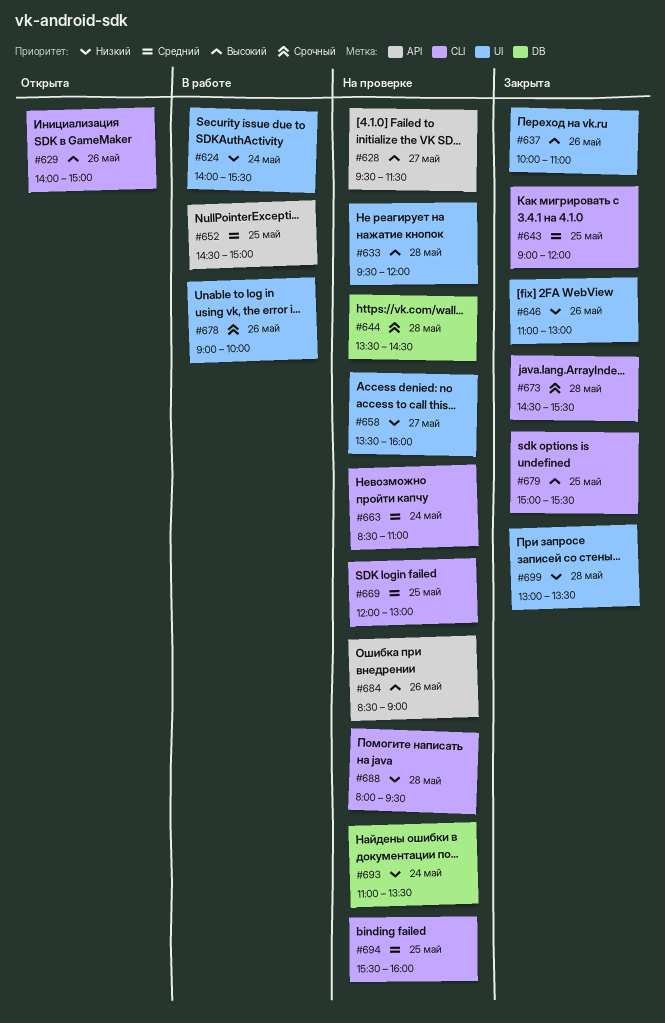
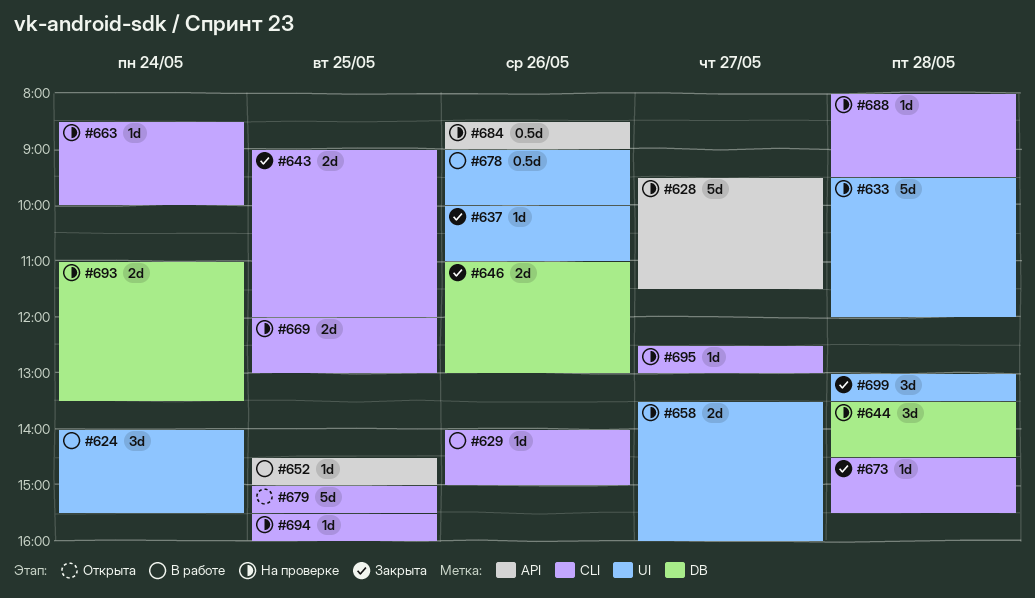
#629, status: Открыта -> В работе
#646, label: UI -> DB
#663, ends: 11:00 -> 10:00
#679, status: Закрыта -> Открыта
#695: none -> present

